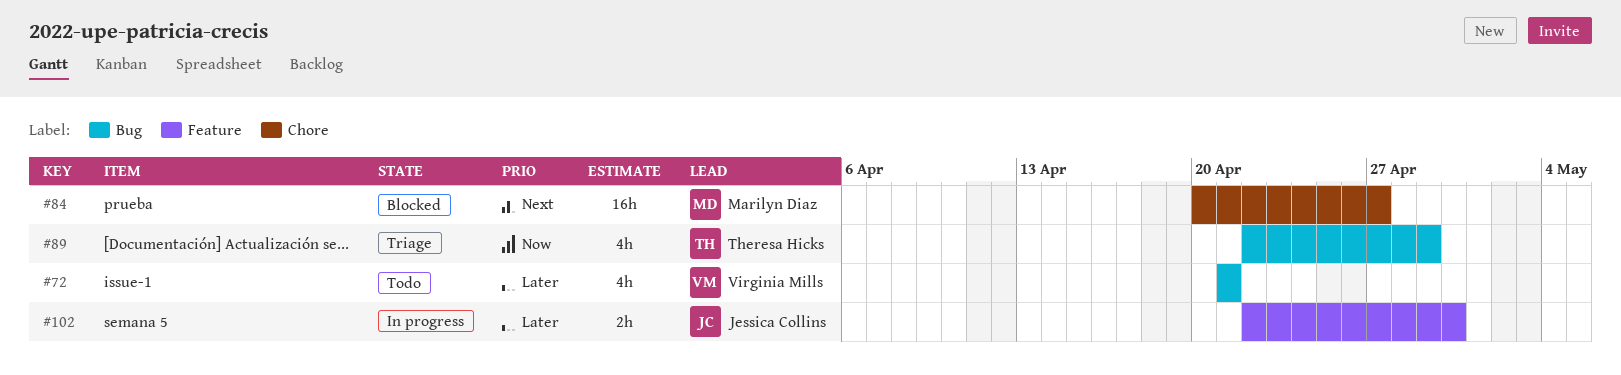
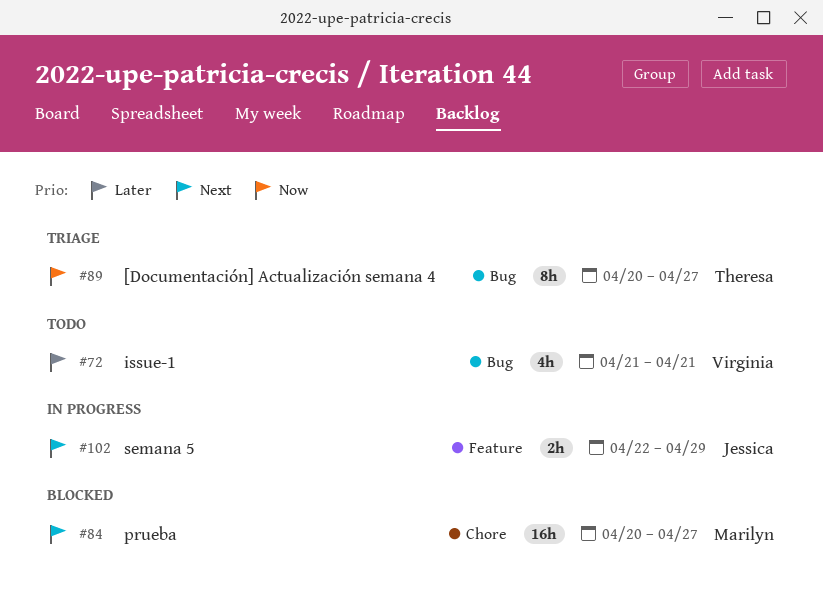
#89, estimate: 4h -> 8h
#89, start: Apr 22 -> Apr 20
#89, due: Apr 29 -> Apr 27
#102, priority: Later -> Next
#102, due: Apr 30 -> Apr 29

